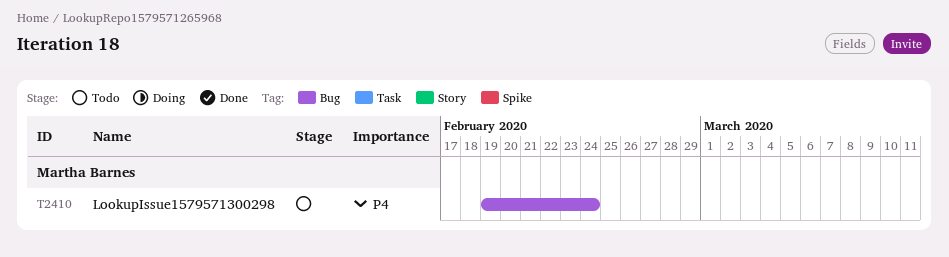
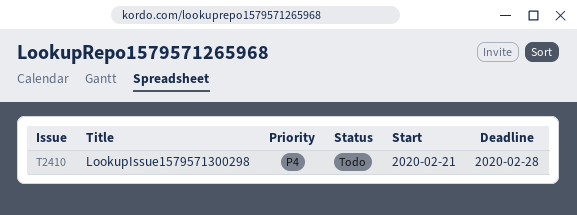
T2410, start: Feb 19 -> Feb 21
T2410, due: Feb 24 -> Feb 28

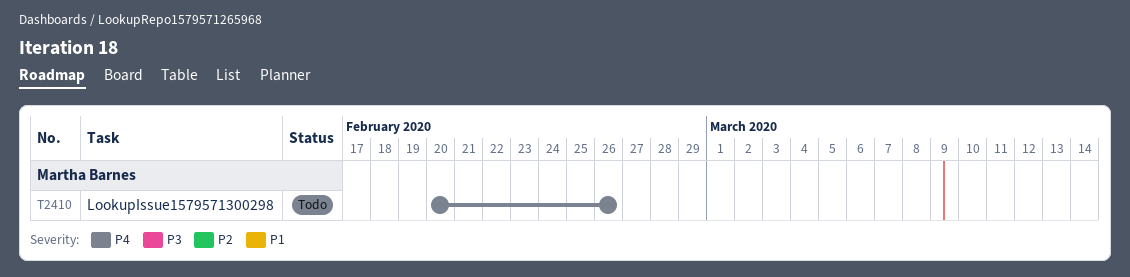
T2410, start: Feb 21 -> Feb 20
T2410, due: Feb 28 -> Feb 26

